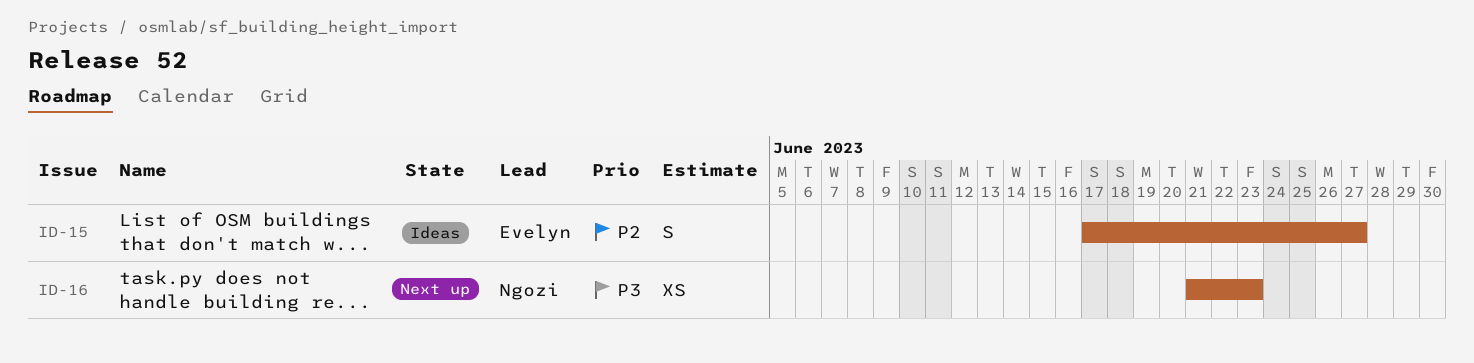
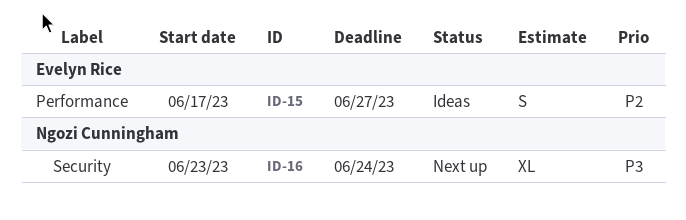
ID-16, estimate: XS -> XL
ID-16, start: Jun 21 -> Jun 23
ID-16, due: Jun 23 -> Jun 24

